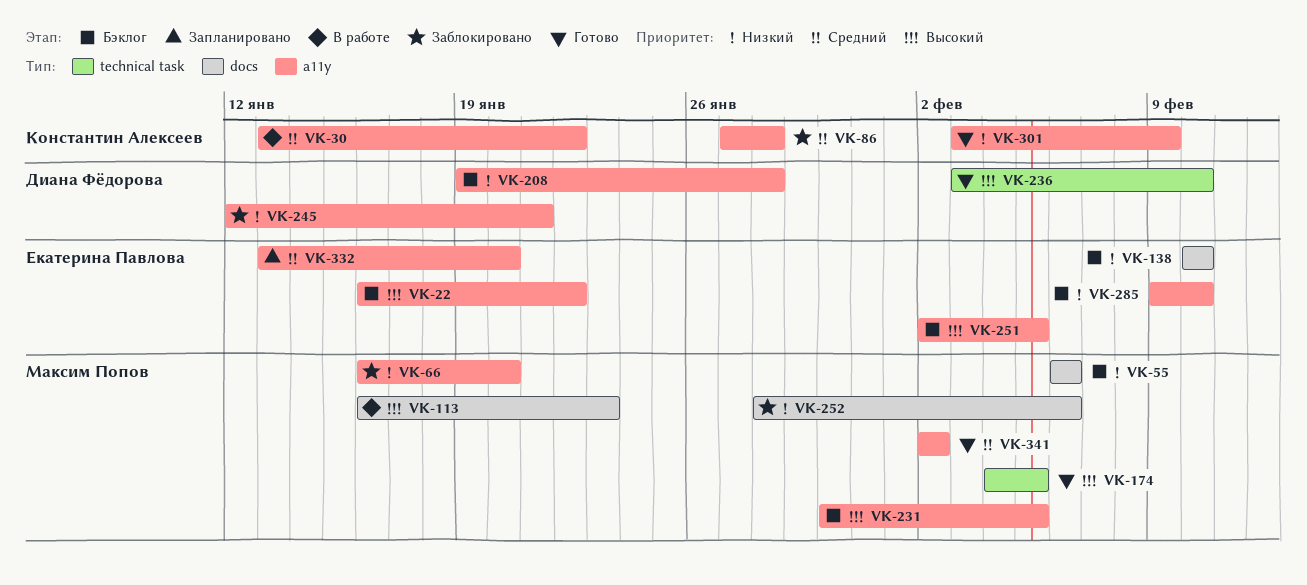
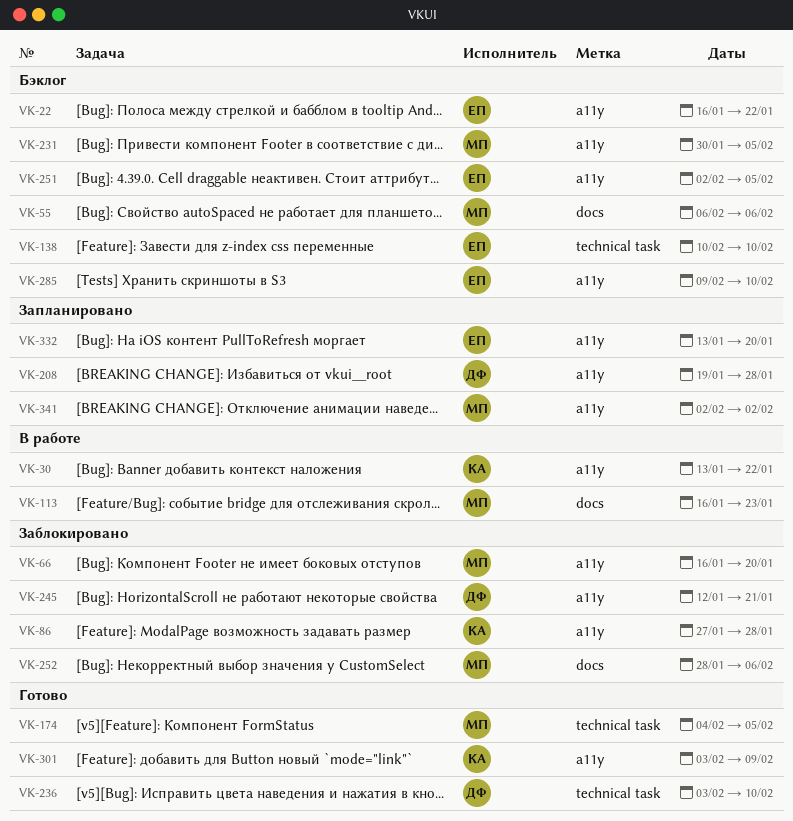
VK-138, label: docs -> technical task
VK-208, status: Бэклог -> Запланировано
VK-341, status: Готово -> Запланировано

